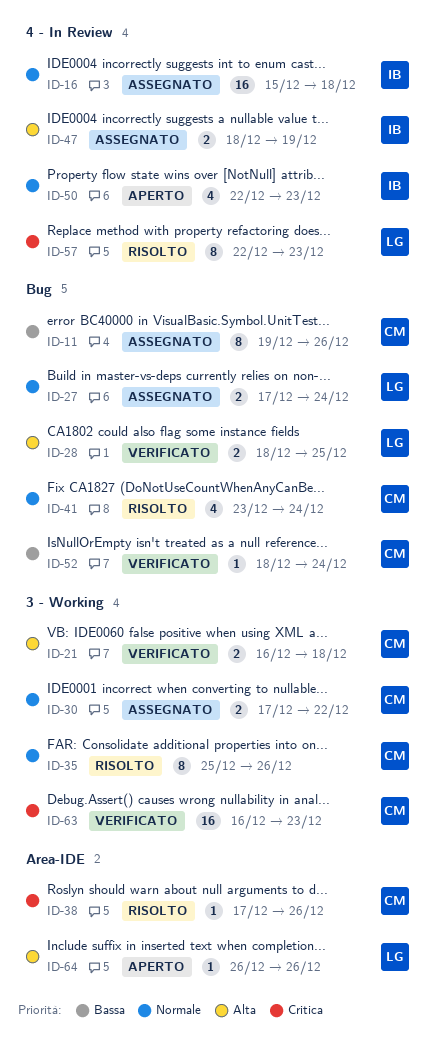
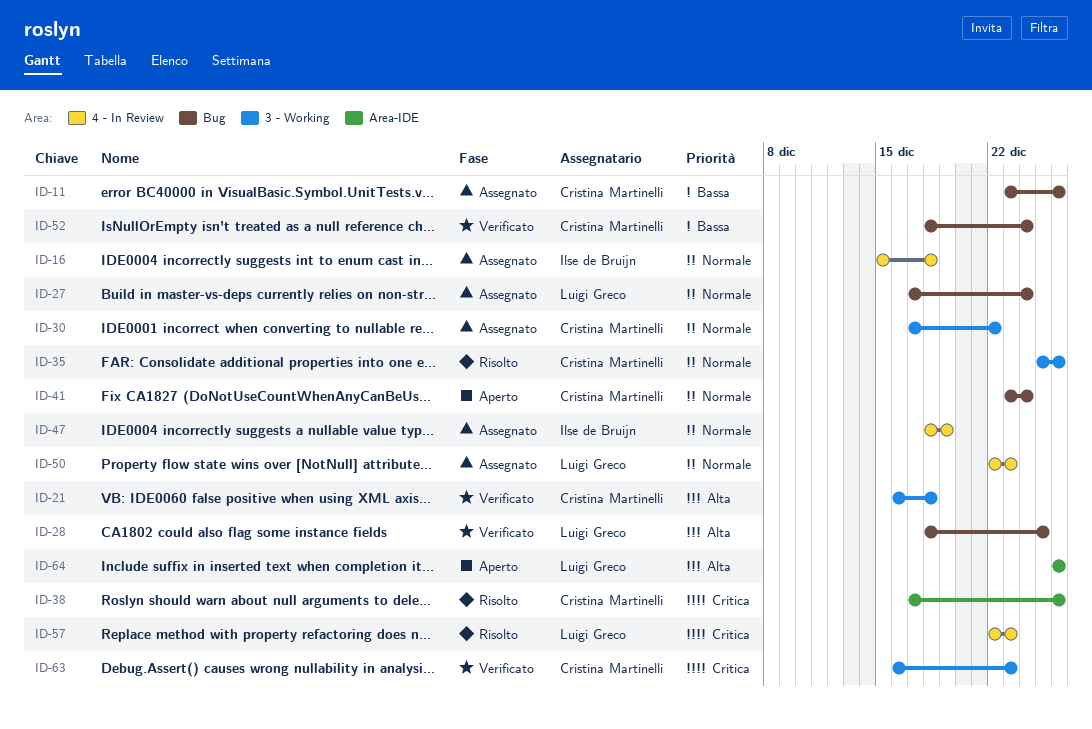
ID-11, start: Dec 19 -> Dec 23
ID-41, status: Risolto -> Aperto
ID-47, priority: Alta -> Normale
ID-50, status: Aperto -> Assegnato
ID-50, owner: Ilse de Bruijn -> Luigi Greco

